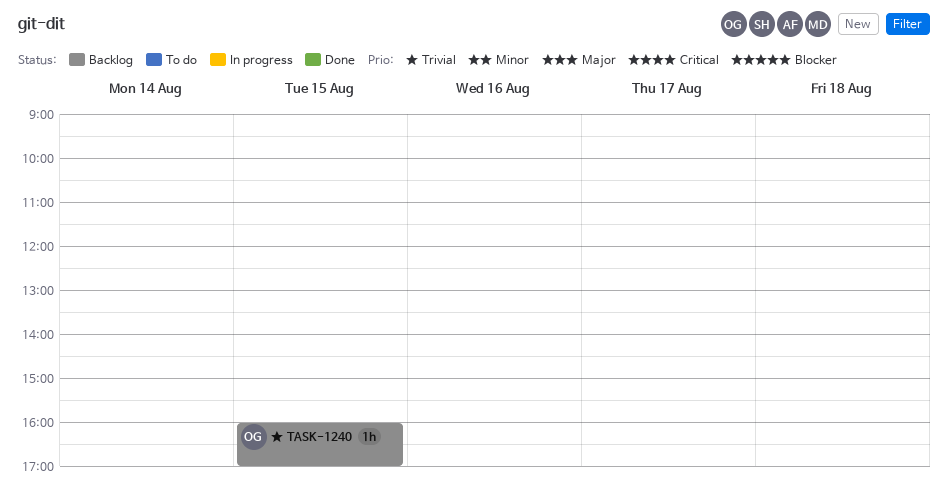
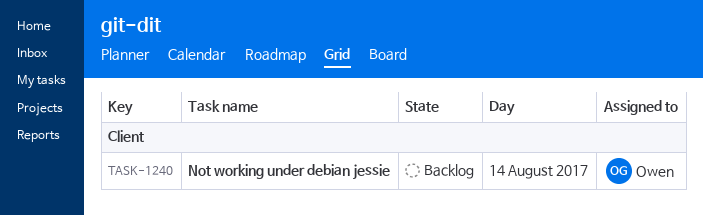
TASK-1240, day: Aug 15 -> Aug 14

